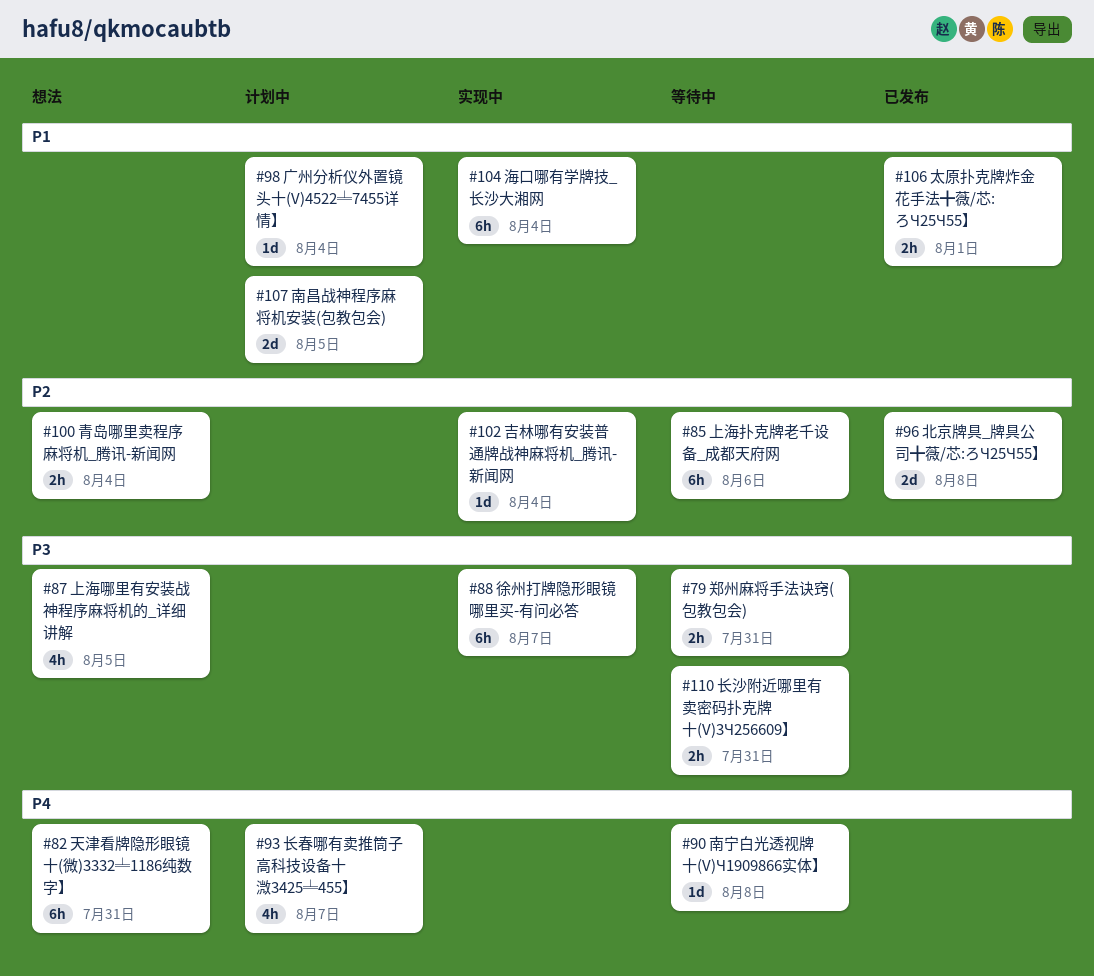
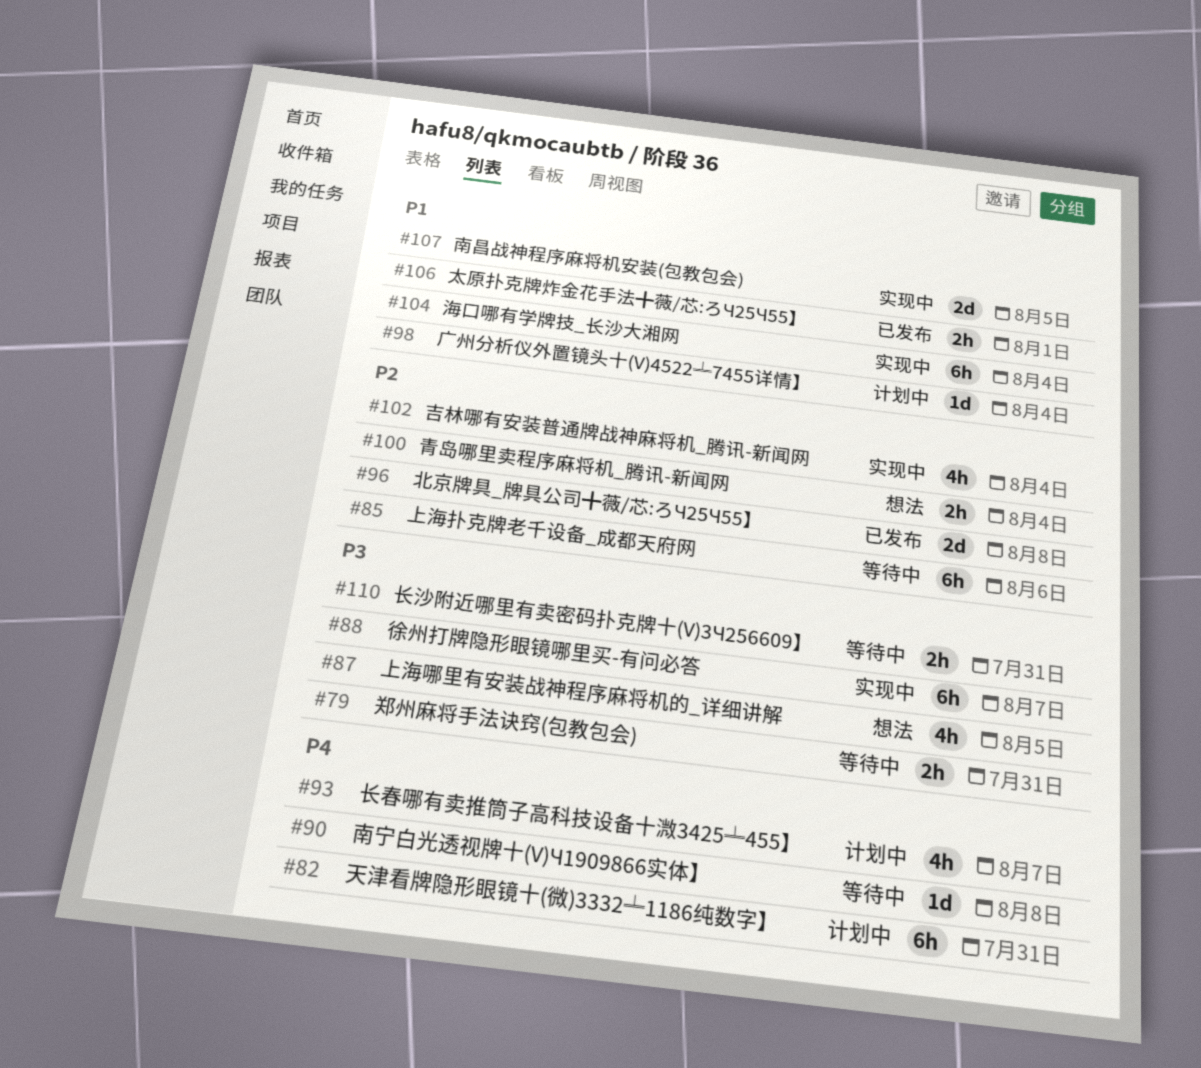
#82, status: 想法 -> 计划中
#102, estimate: 1d -> 4h
#107, status: 计划中 -> 实现中

